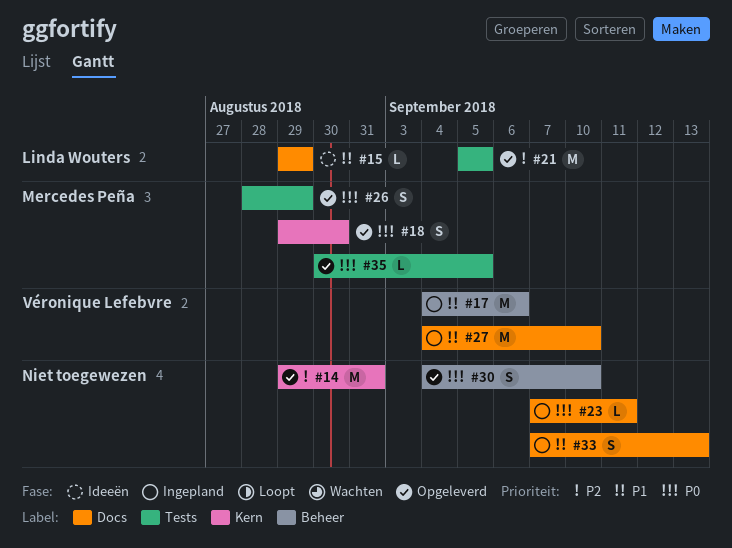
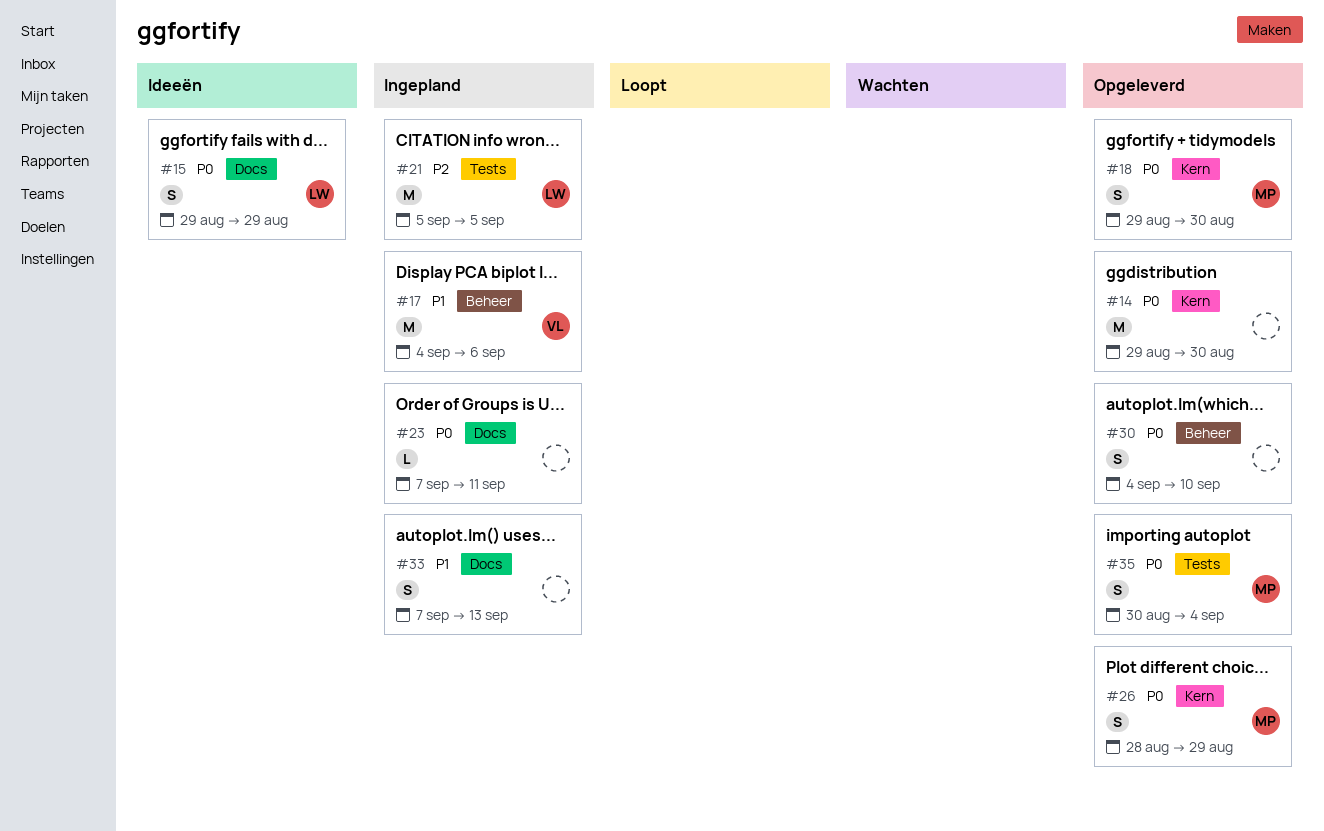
#14, priority: P2 -> P0
#14, due: Aug 31 -> Aug 30
#15, priority: P1 -> P0
#15, estimate: L -> S
#21, status: Opgeleverd -> Ingepland
#26, label: Tests -> Kern
#27: present -> none
#35, estimate: L -> S
#35, due: Sep 5 -> Sep 4

